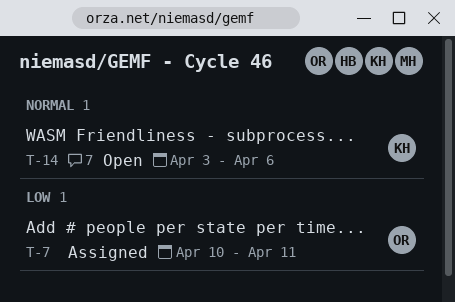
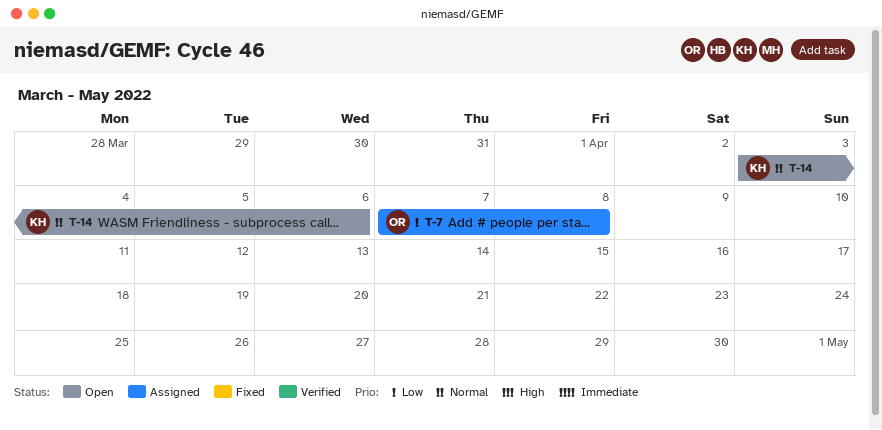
T-7, start: Apr 10 -> Apr 7
T-7, due: Apr 11 -> Apr 8

